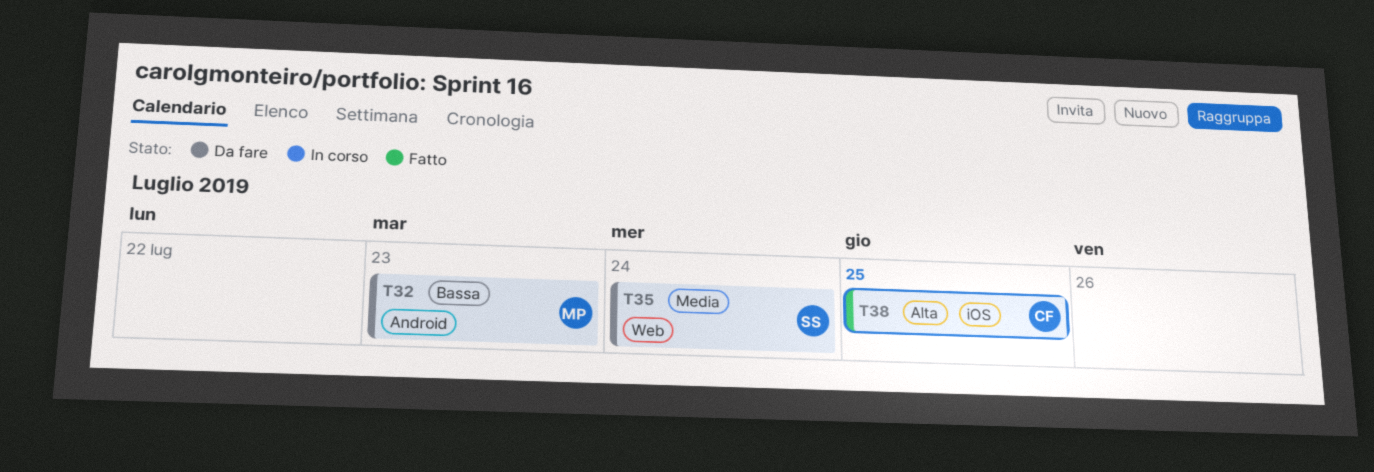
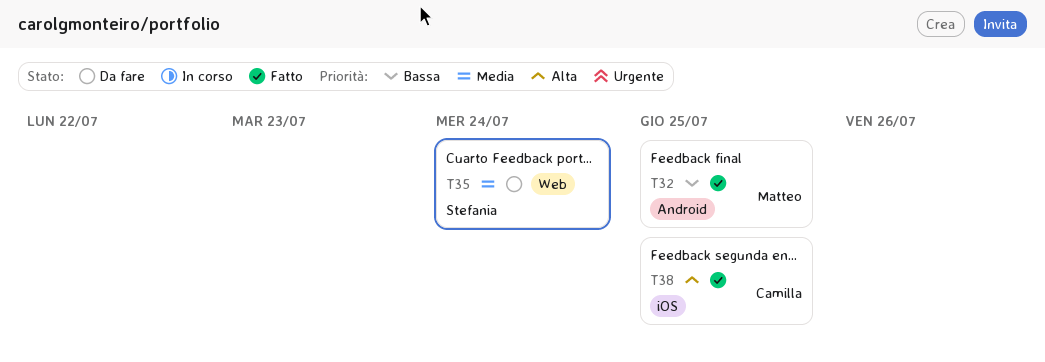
T32, status: Da fare -> Fatto
T32, due: Jul 23 -> Jul 25

